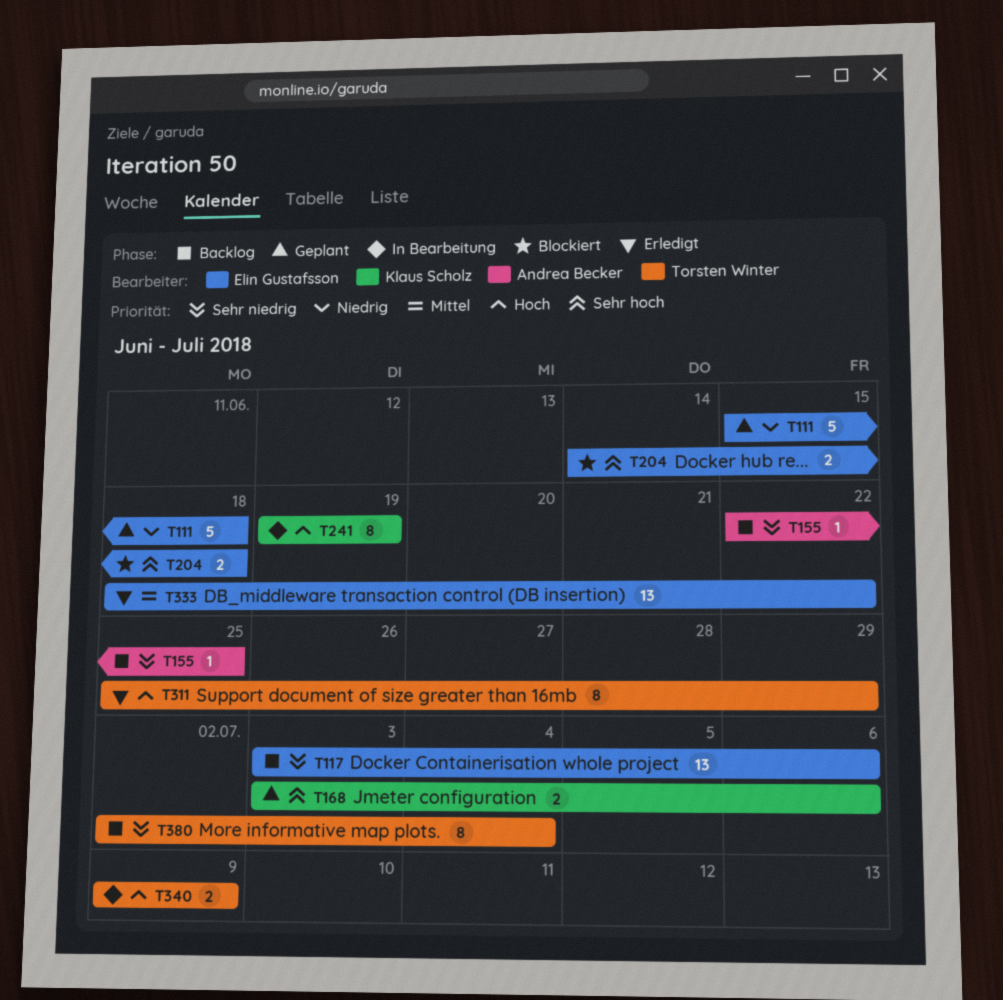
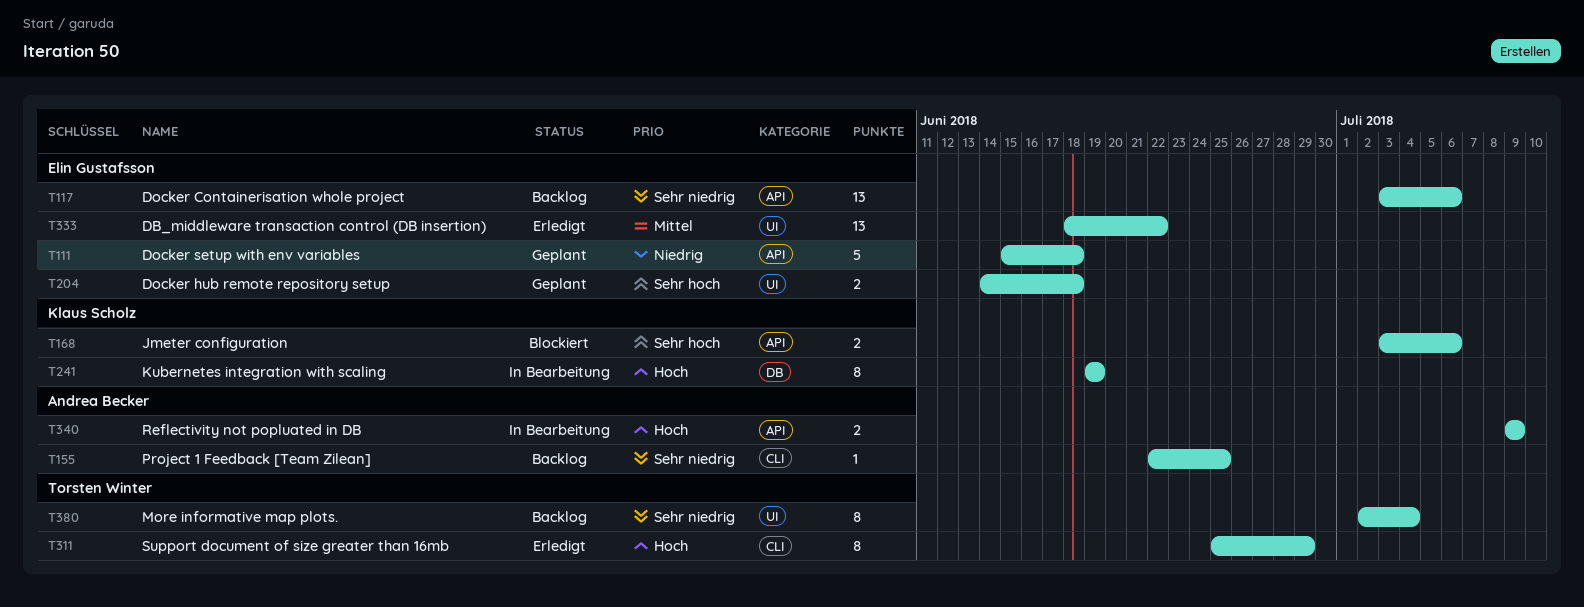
T168, status: Geplant -> Blockiert
T204, status: Blockiert -> Geplant
T340, owner: Torsten Winter -> Andrea Becker

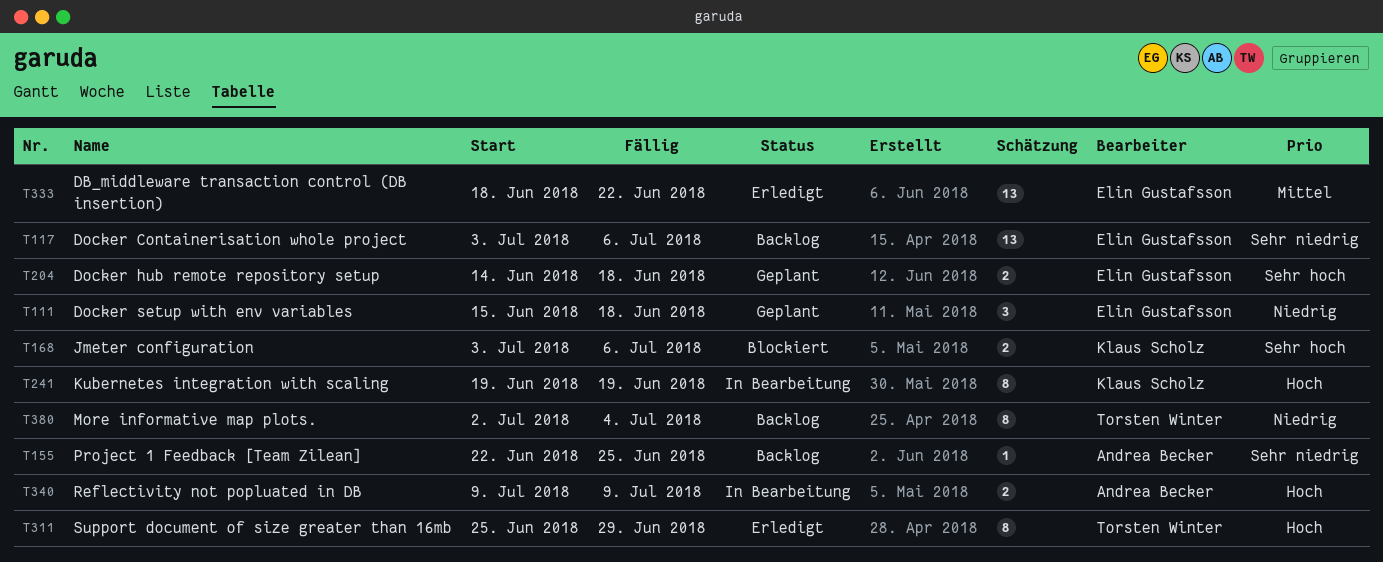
T111, estimate: 5 -> 3
T380, priority: Sehr niedrig -> Niedrig

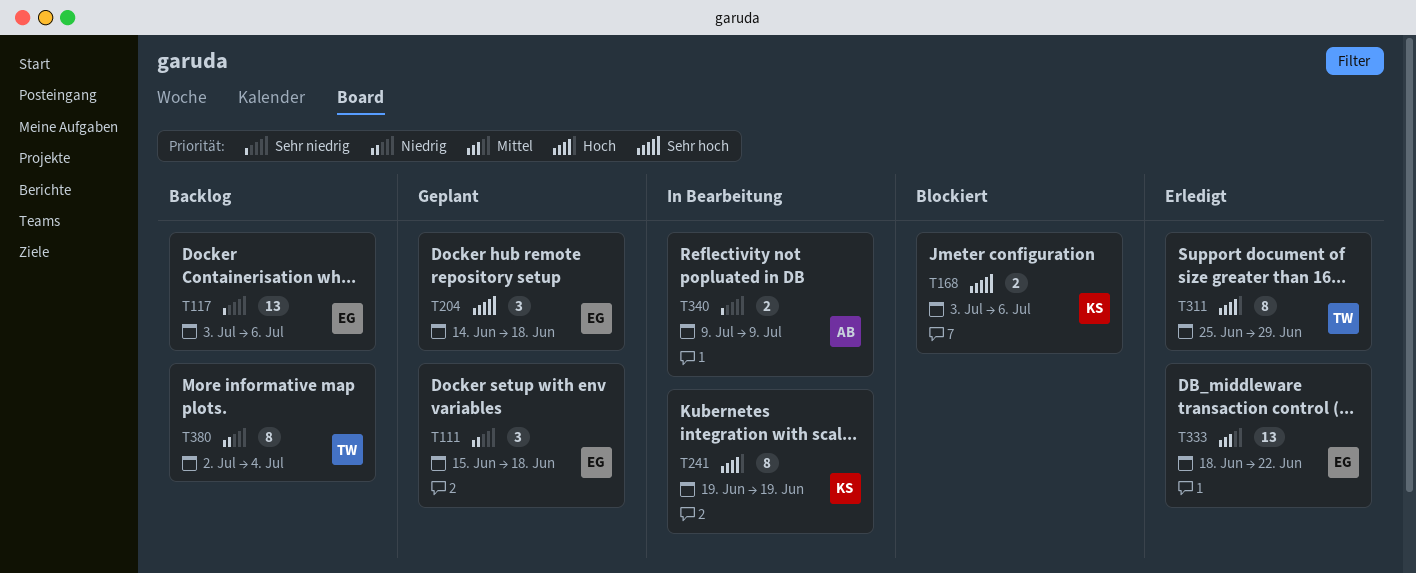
T155: present -> none
T204, estimate: 2 -> 3
T340, priority: Hoch -> Sehr niedrig

